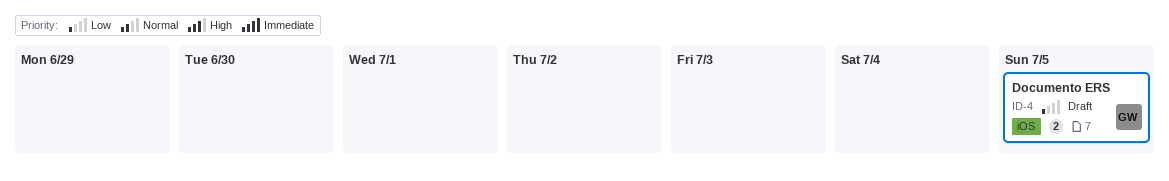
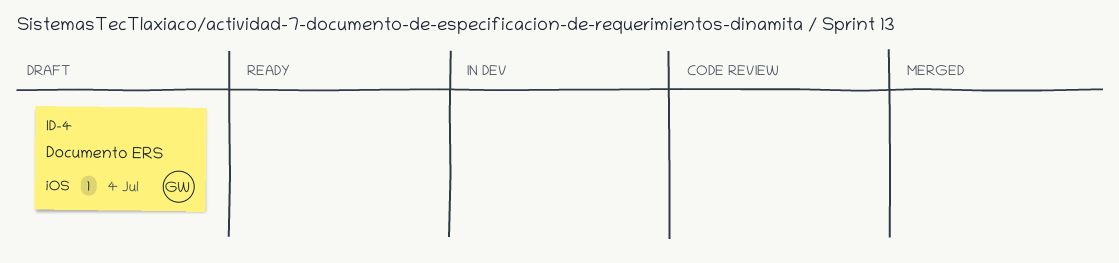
ID-4, estimate: 2 -> 1
ID-4, due: Jul 5 -> Jul 4

